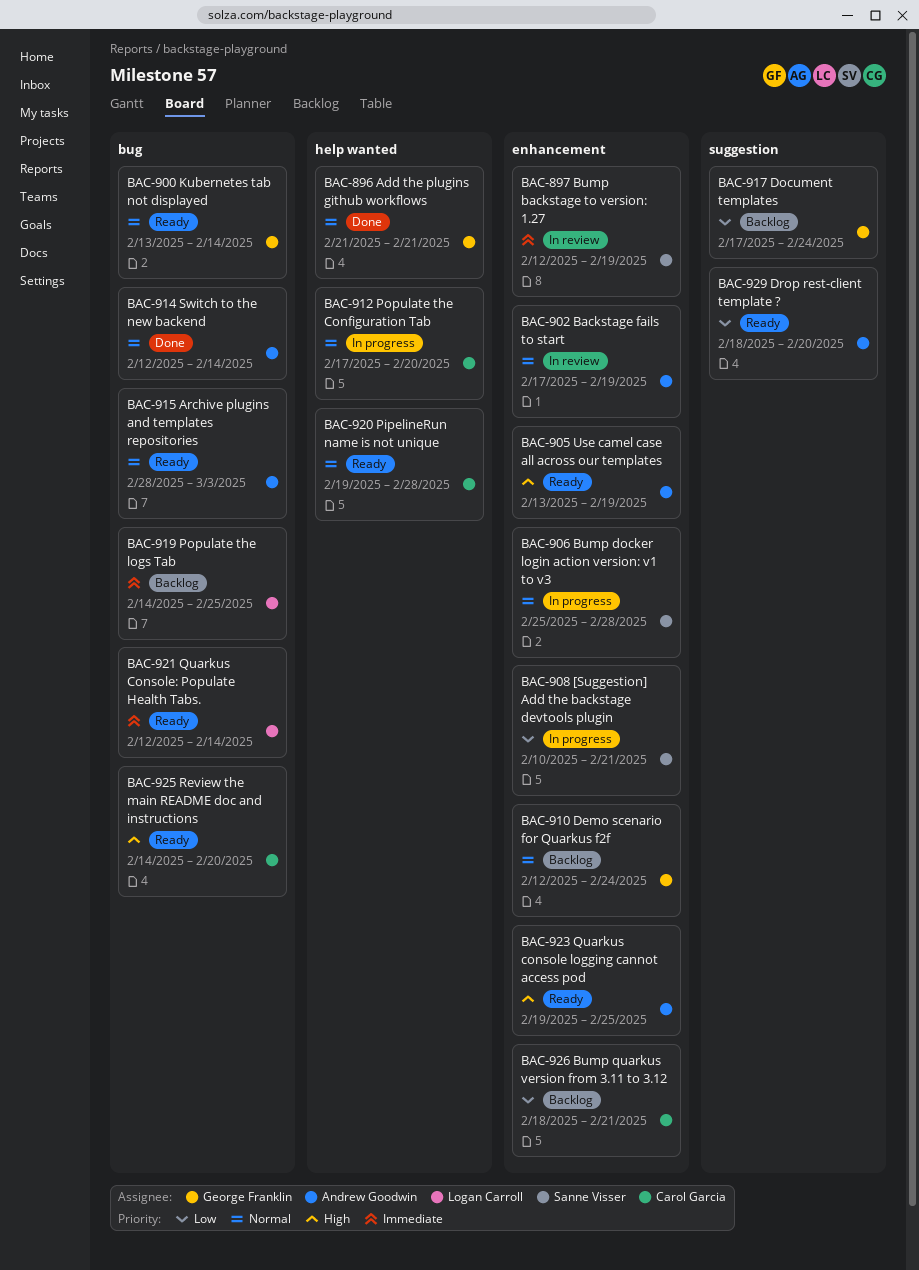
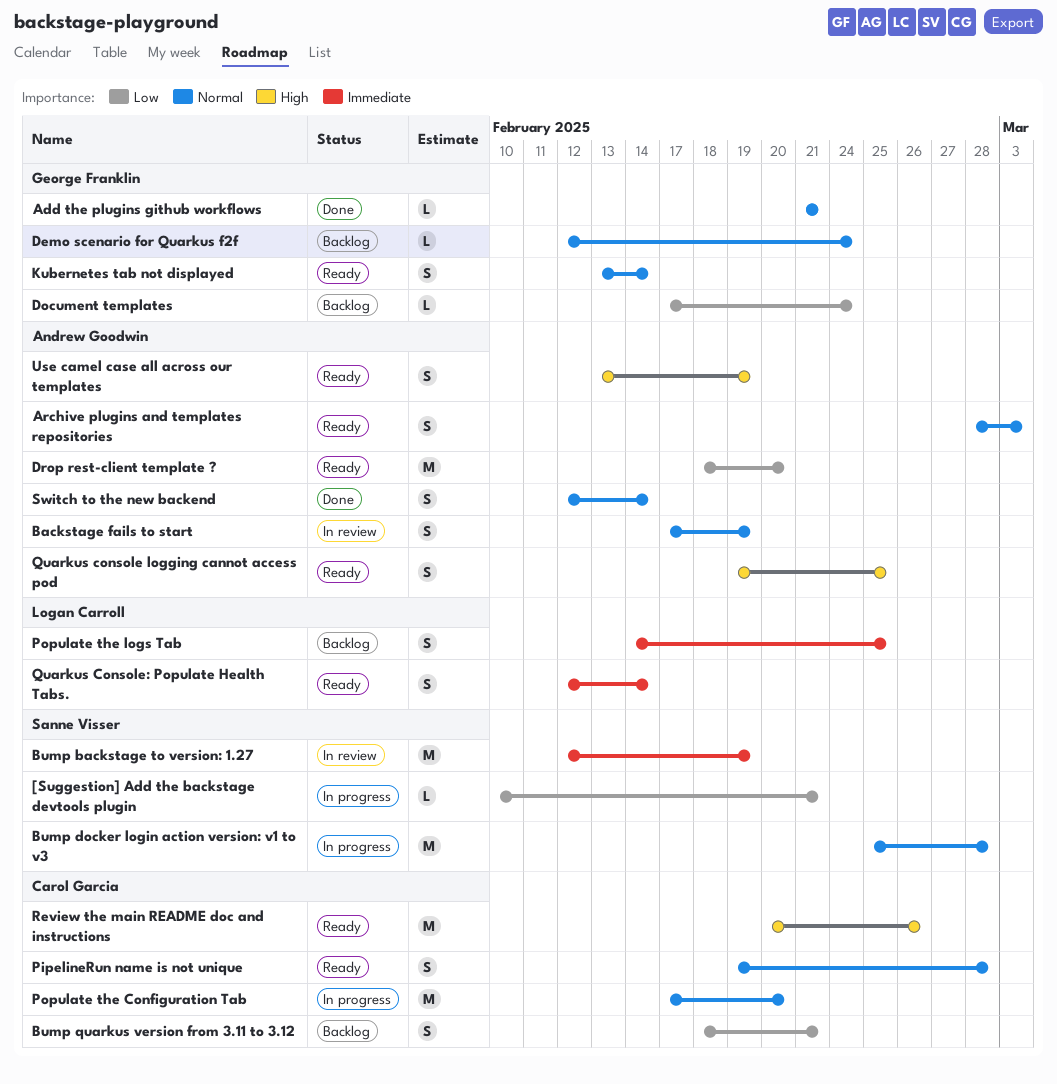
Review the main README doc and instructions, start: Feb 14 -> Feb 20
Review the main README doc and instructions, due: Feb 20 -> Feb 26

